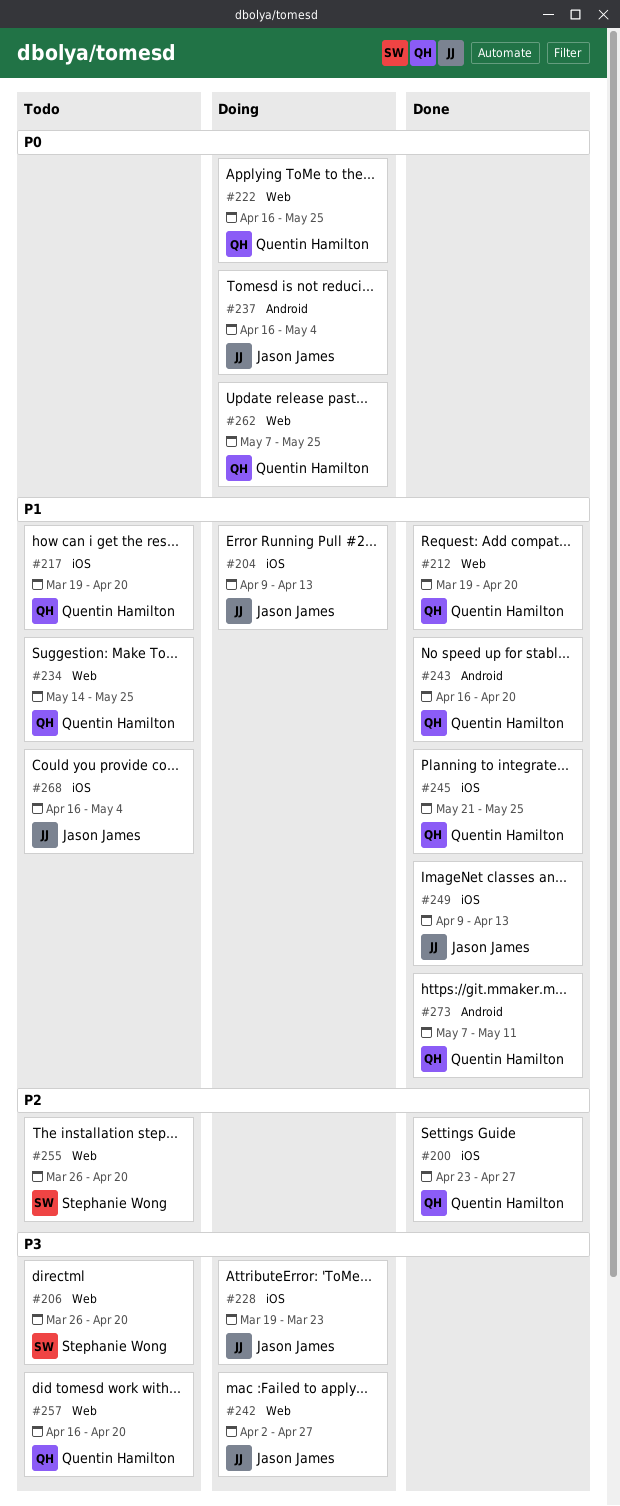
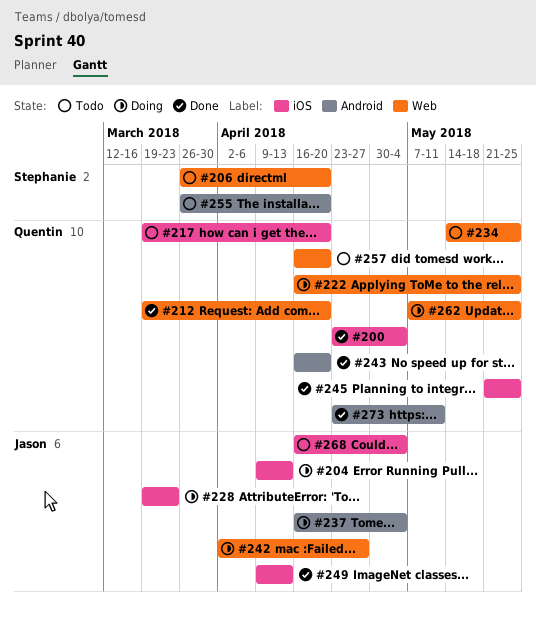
#200, due: Apr 27 -> May 4
#255, label: Web -> Android
#273, start: May 7 -> Apr 23

